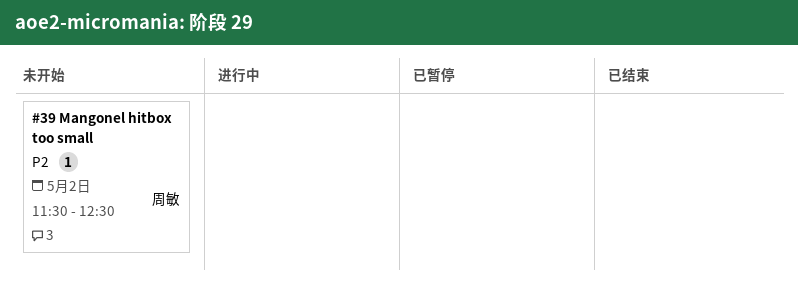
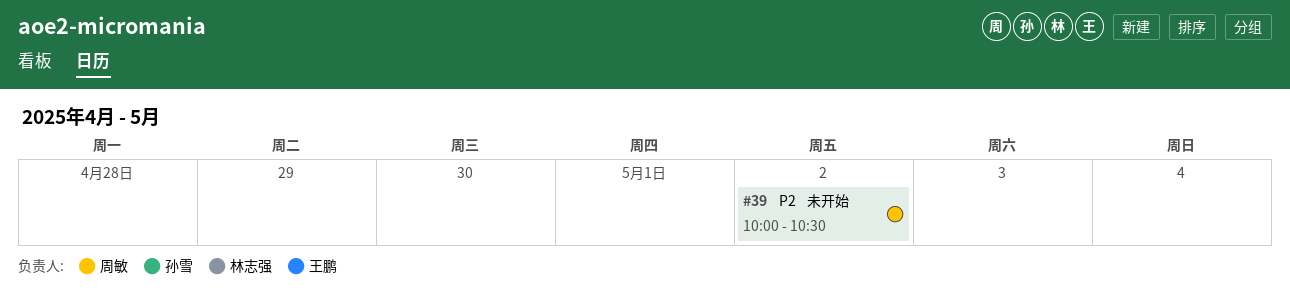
#39, begins: 11:30 -> 10:00
#39, ends: 12:30 -> 10:30

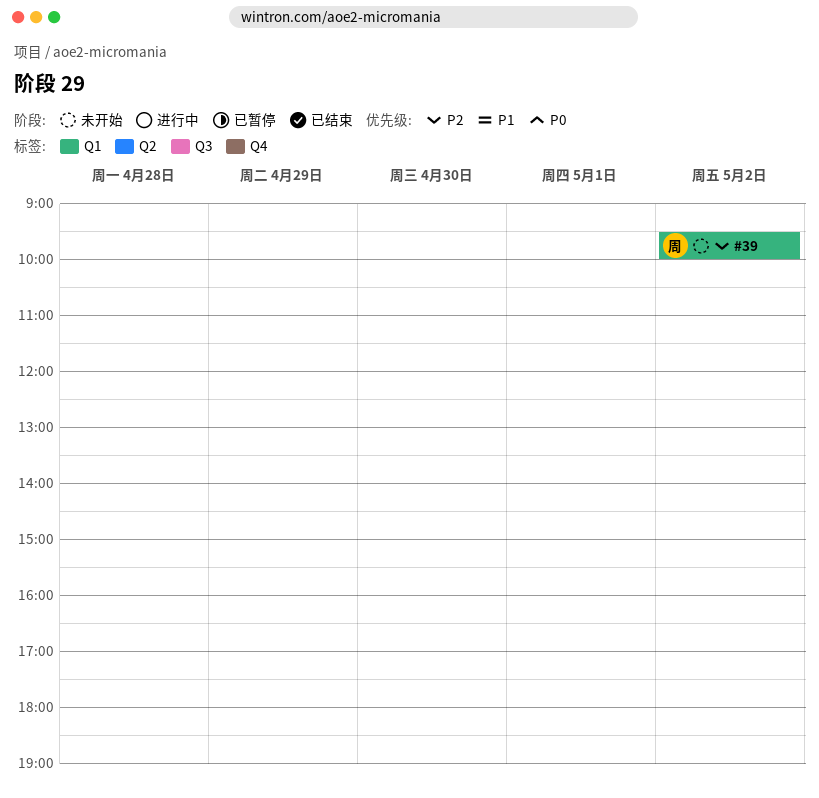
#39, begins: 10:00 -> 09:30
#39, ends: 10:30 -> 10:00

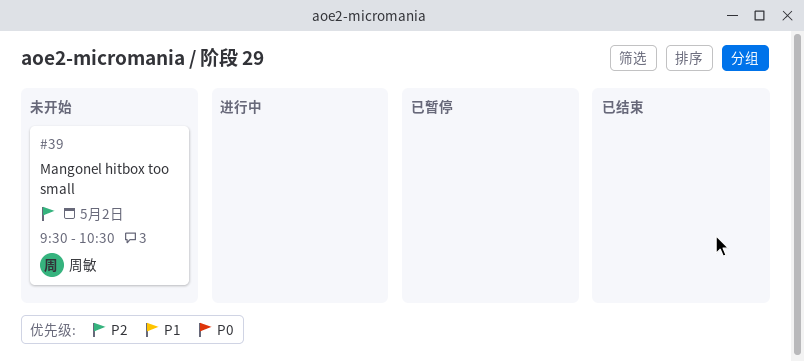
#39, ends: 10:00 -> 10:30

